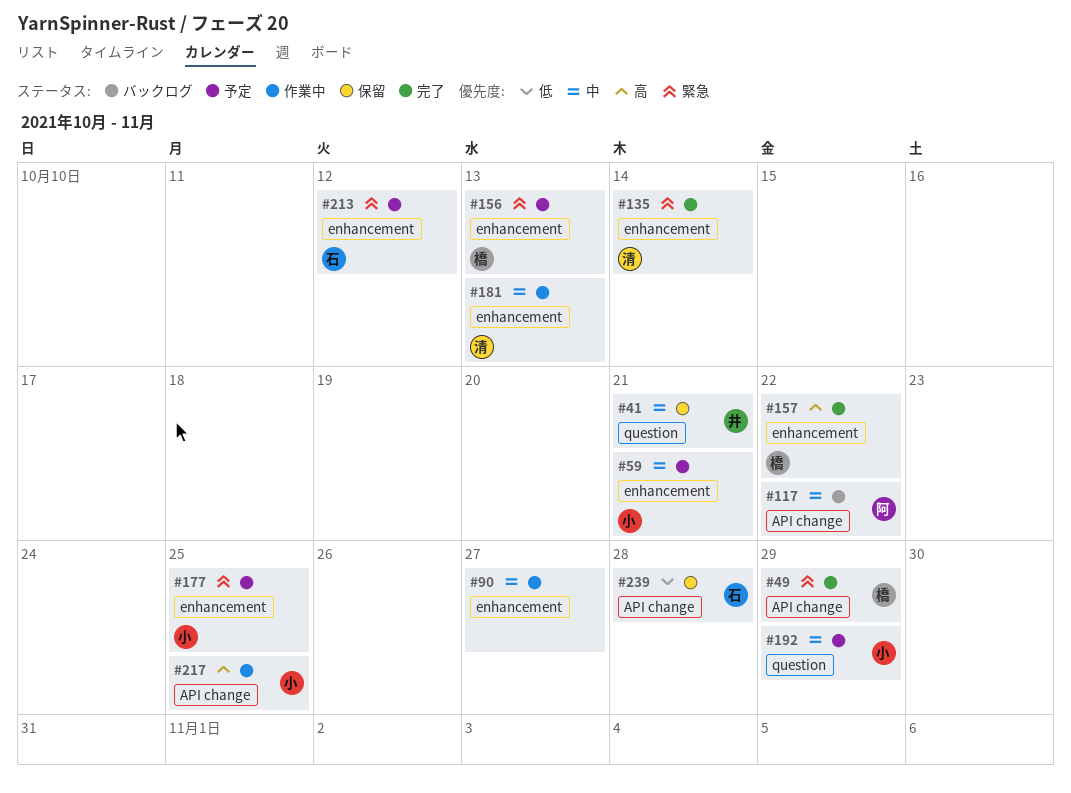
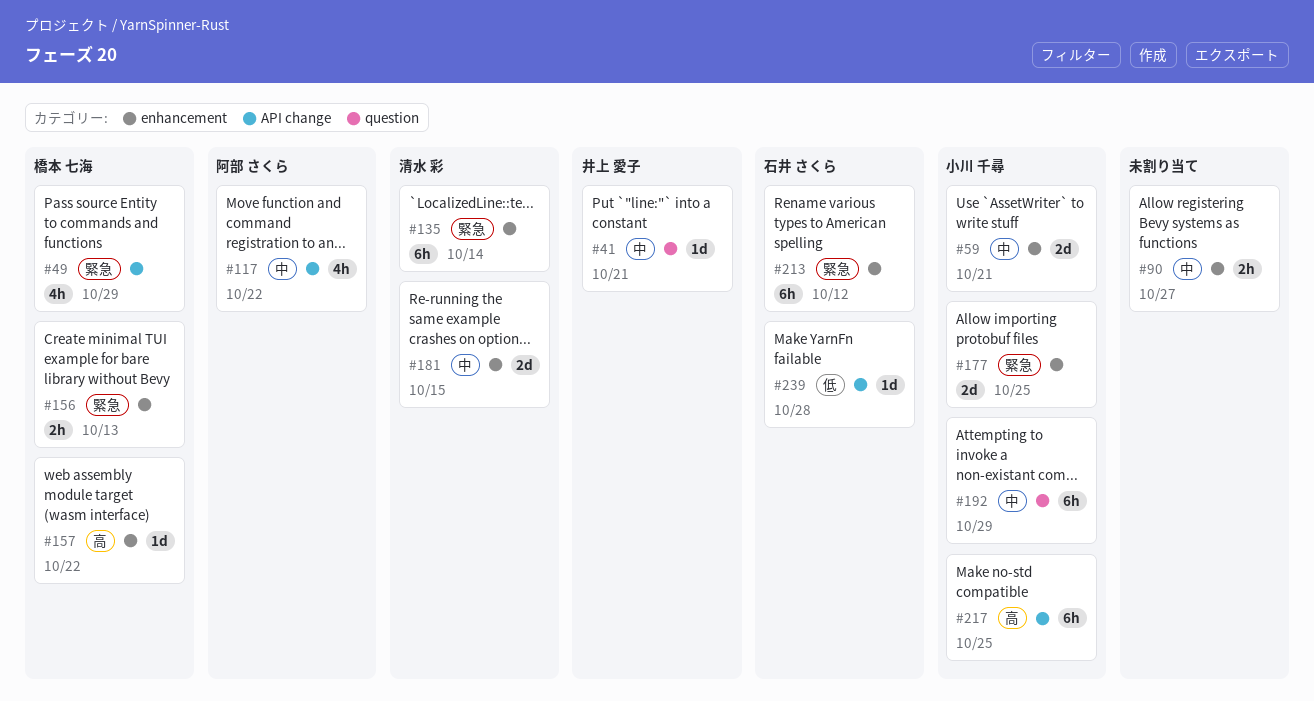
#181, due: Oct 13 -> Oct 15

